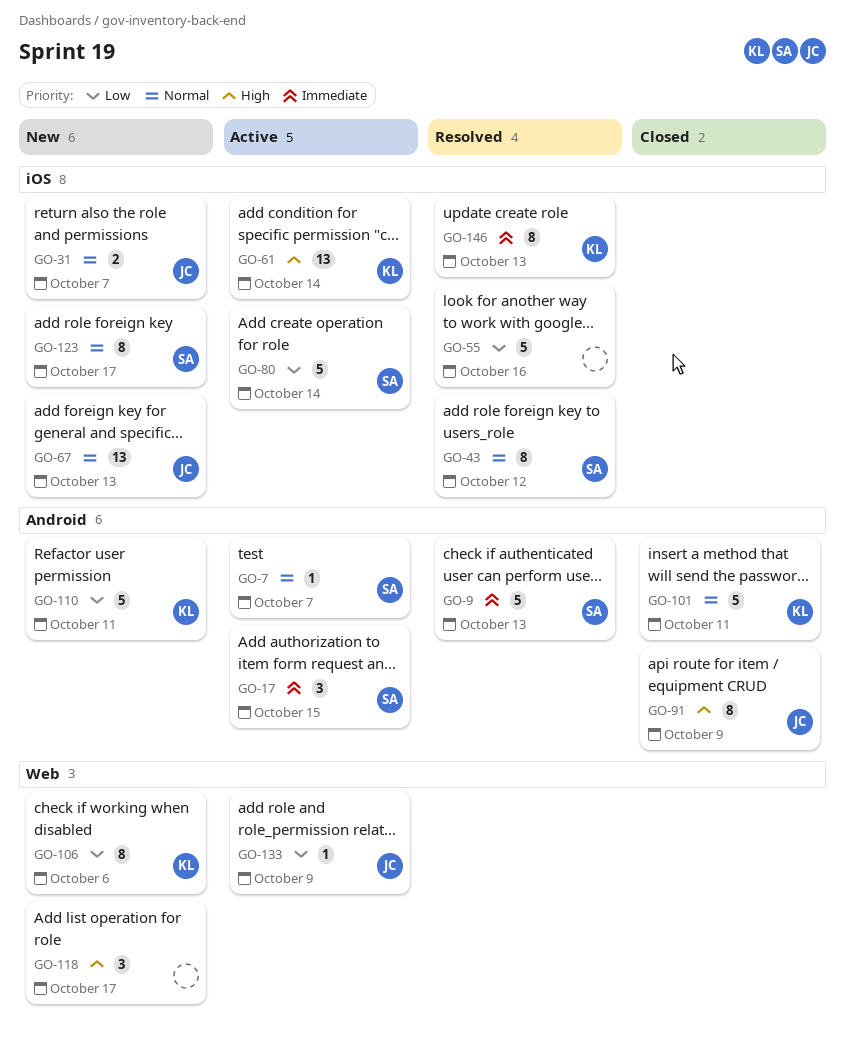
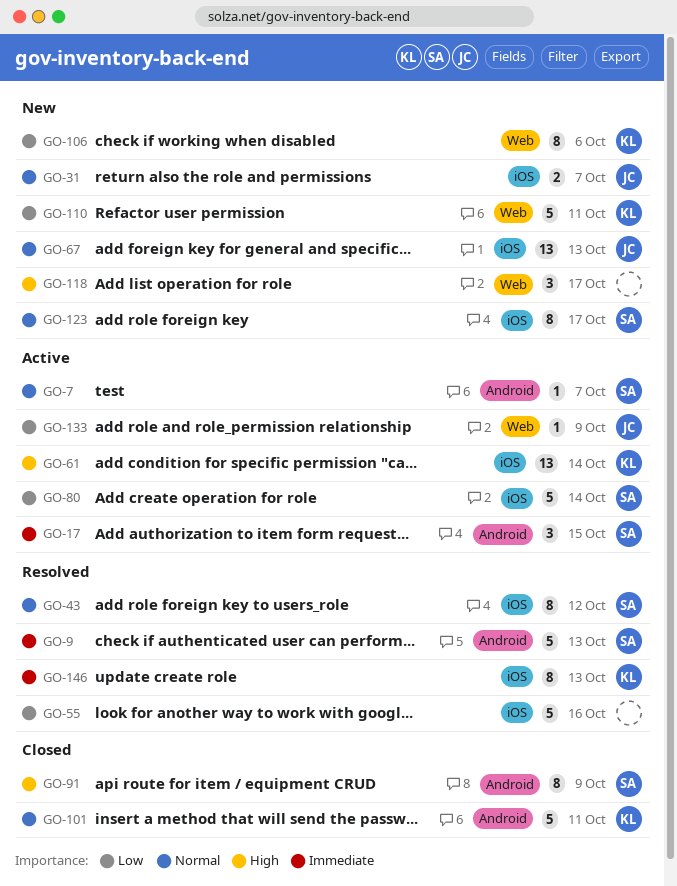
GO-91, owner: JC -> SA
GO-110, label: Android -> Web

